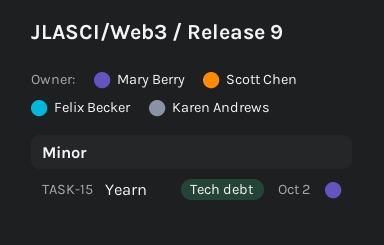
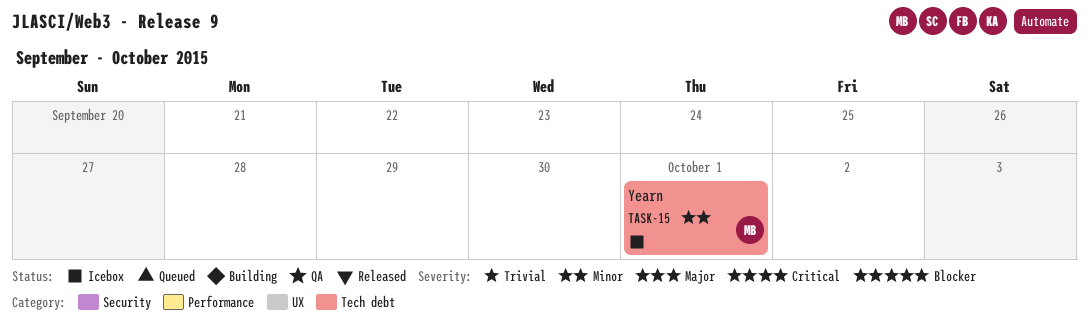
TASK-15, due: Oct 2 -> Oct 1

